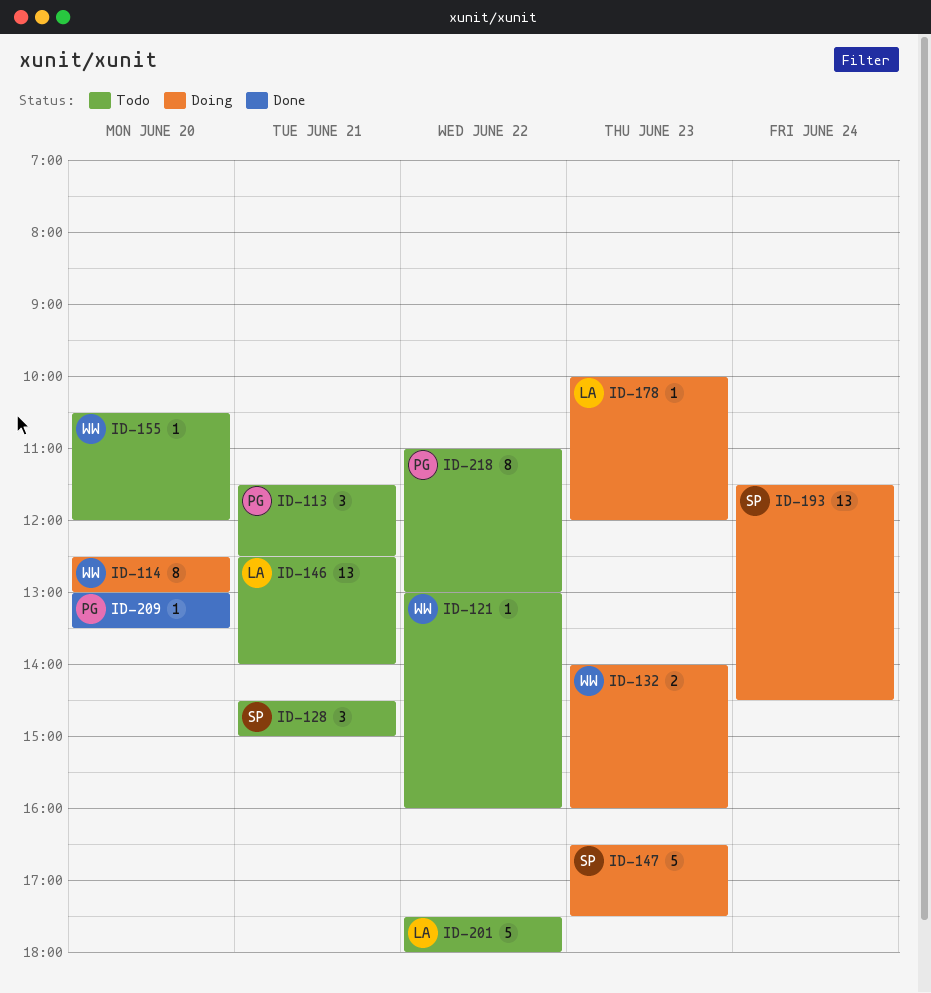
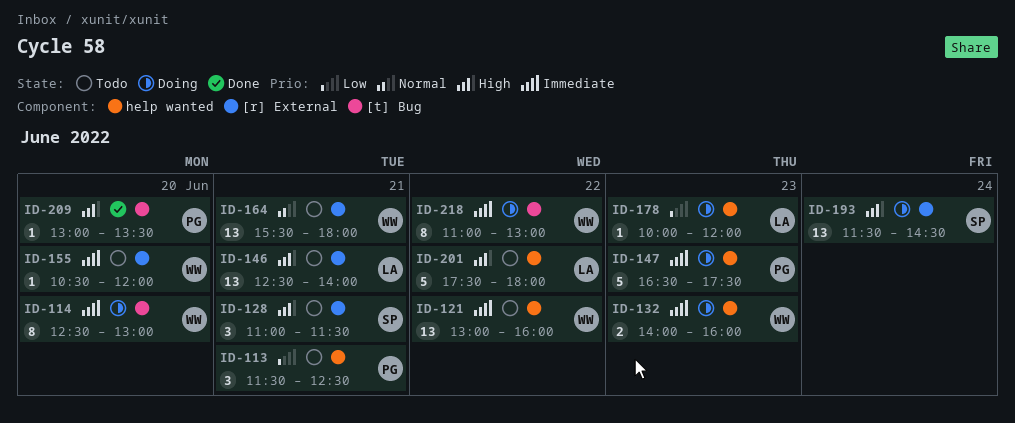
ID-121, estimate: 1 -> 13
ID-128, begins: 14:30 -> 11:00
ID-128, ends: 15:00 -> 11:30
ID-147, owner: SP -> PG
ID-164: none -> present
ID-218, status: Todo -> Doing
ID-218, owner: PG -> WW

